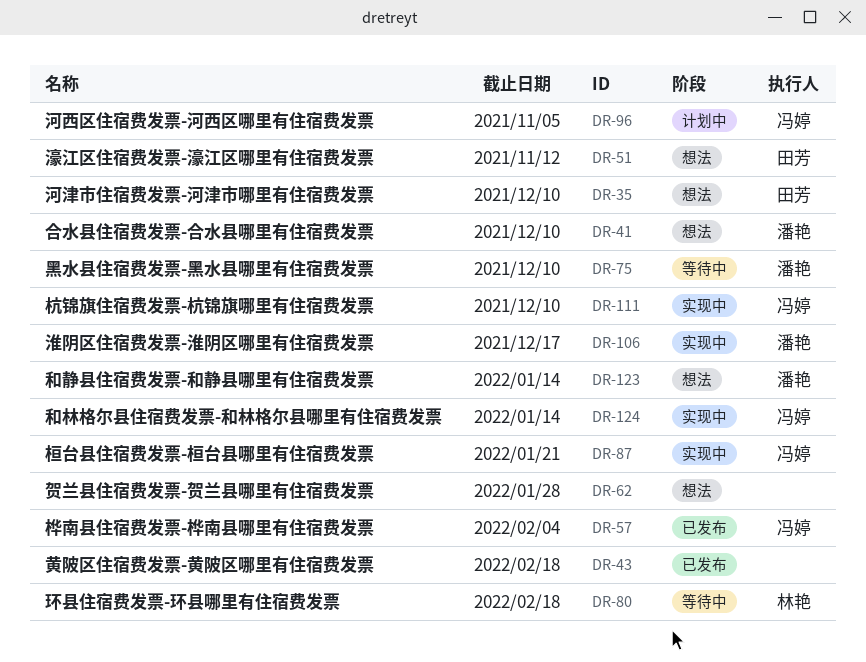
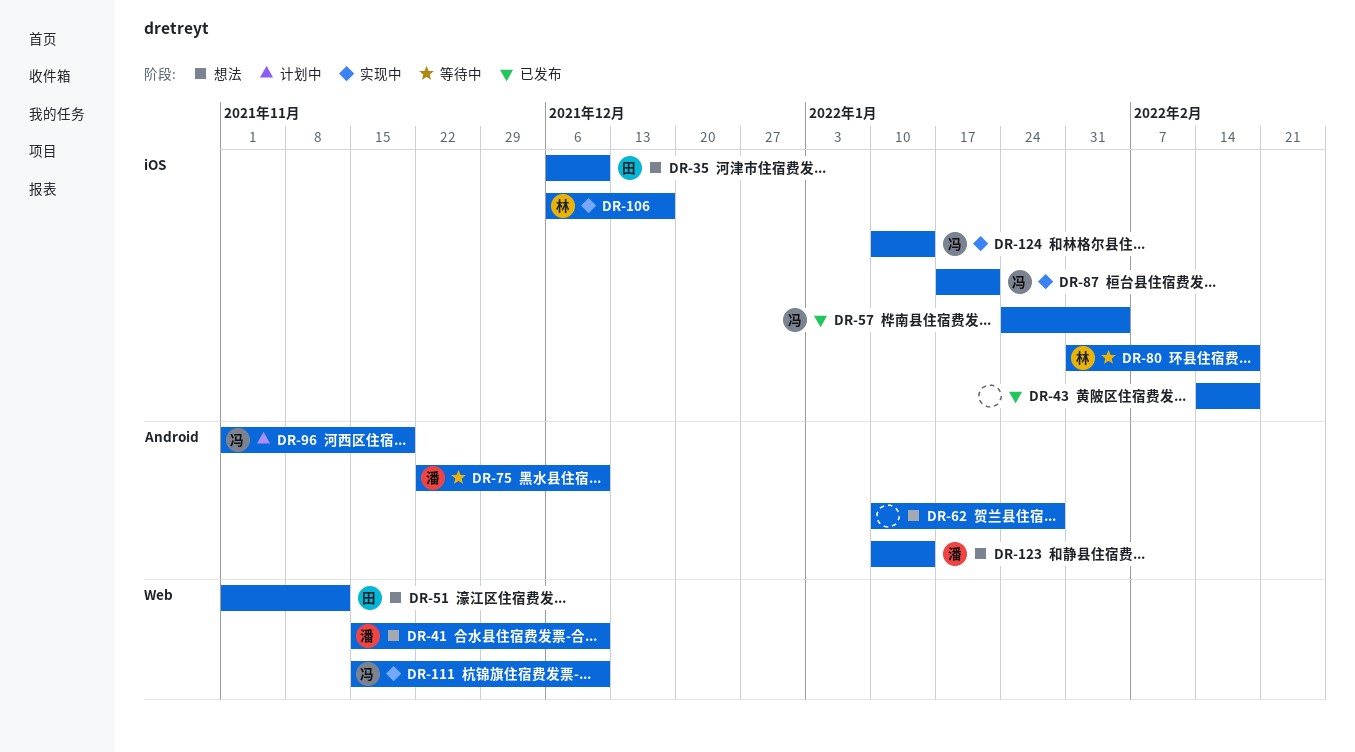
DR-96, due: Nov 5 -> Nov 19
DR-106, owner: 潘艳 -> 林艳

